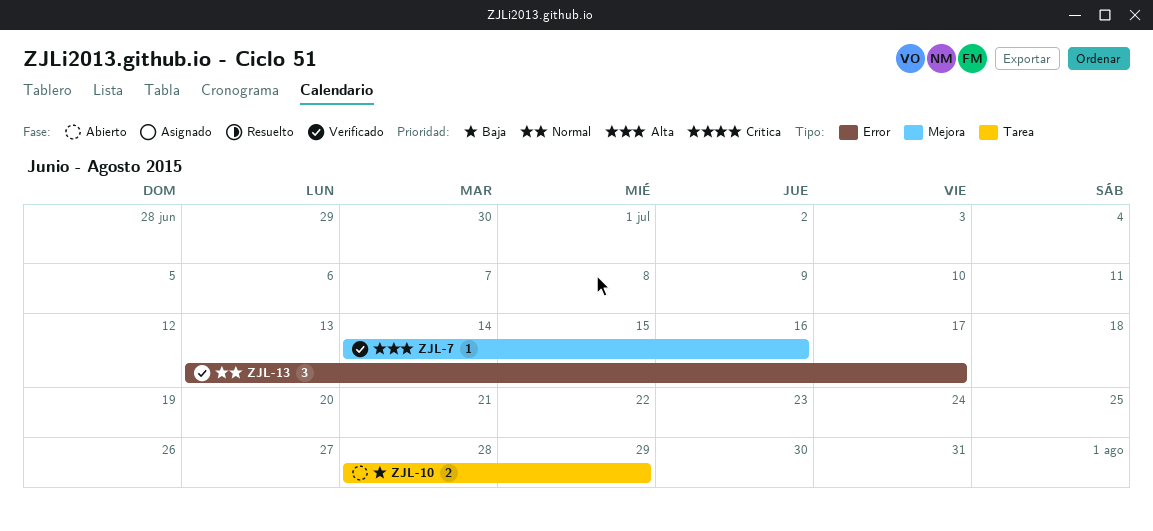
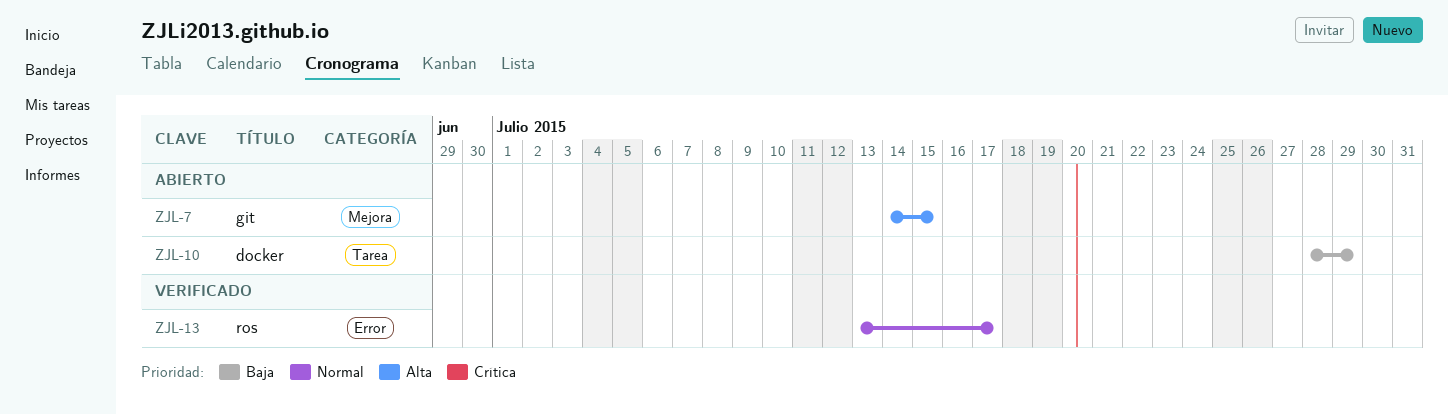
ZJL-7, status: Verificado -> Abierto
ZJL-7, due: Jul 16 -> Jul 15

